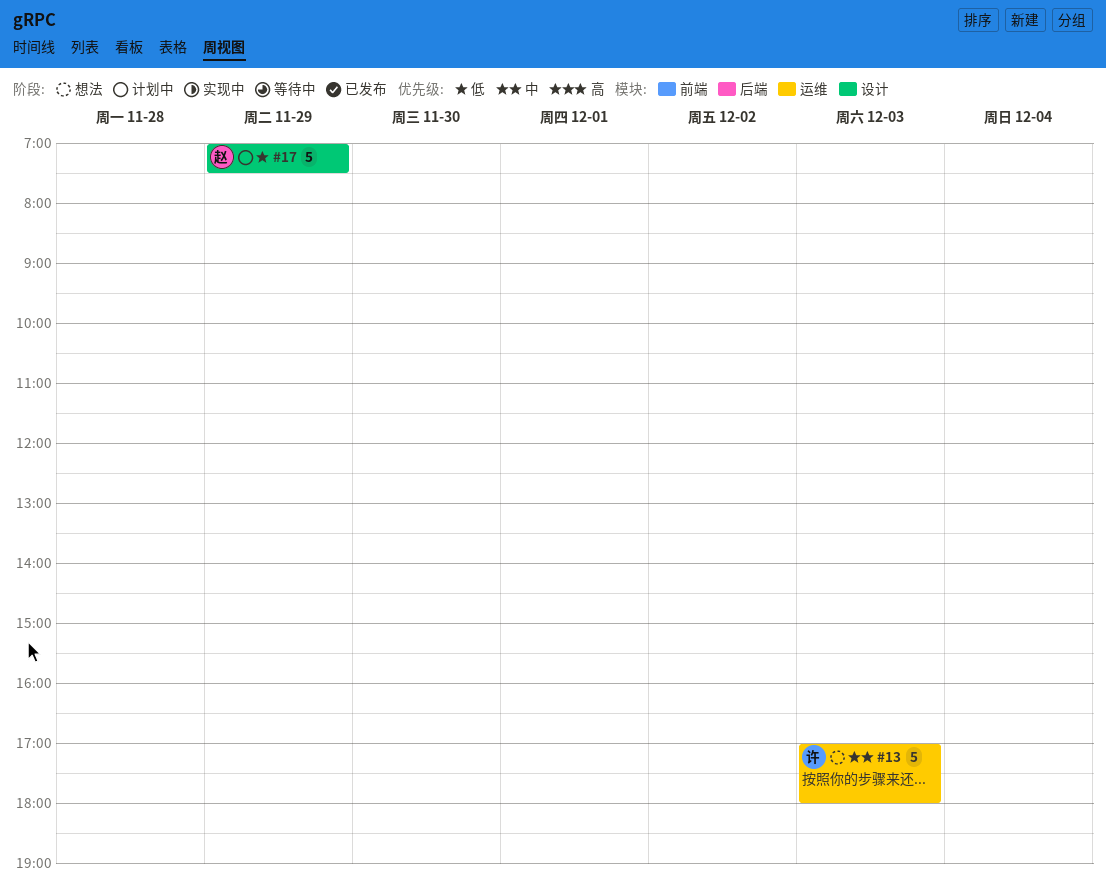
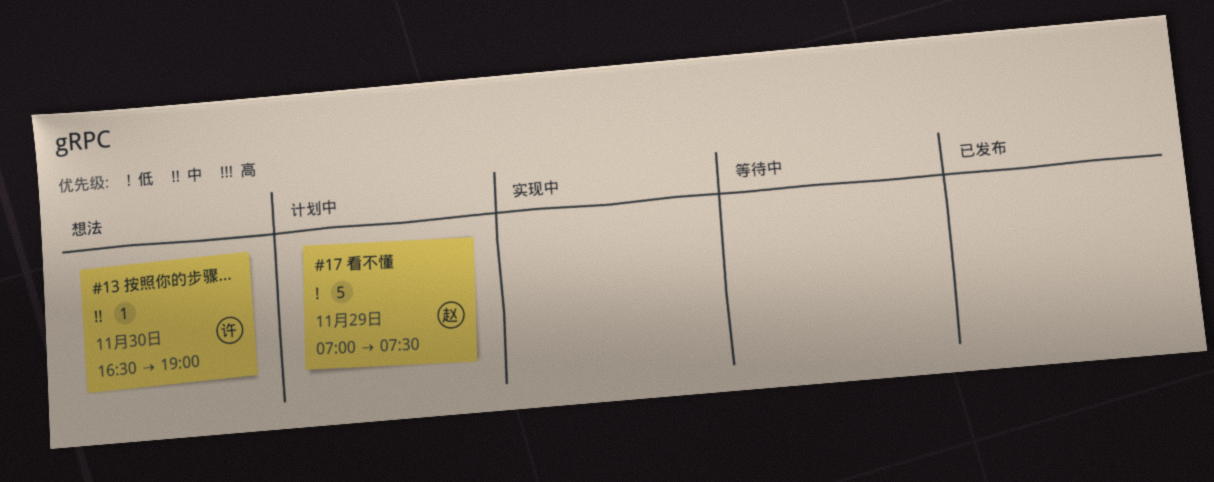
#13, estimate: 5 -> 1
#13, day: Dec 3 -> Nov 30
#13, begins: 17:00 -> 16:30
#13, ends: 18:00 -> 19:00

